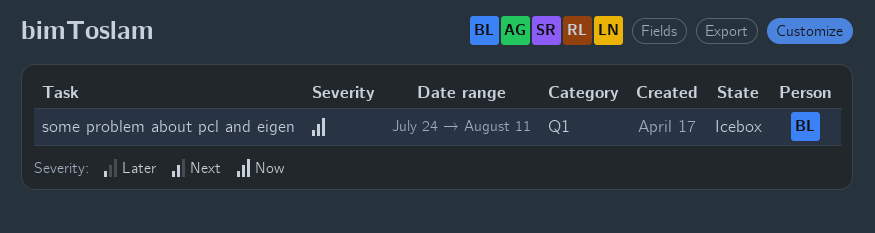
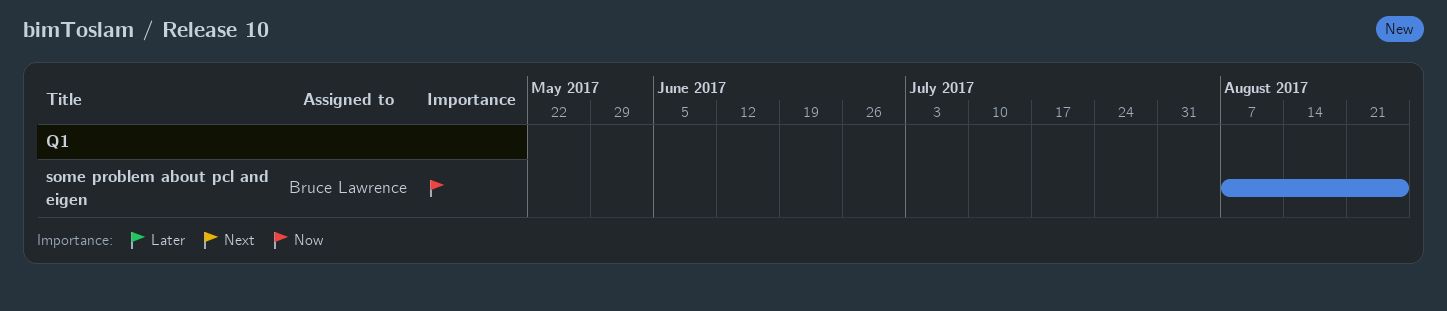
some problem about pcl and eigen, start: Jul 24 -> Aug 7
some problem about pcl and eigen, due: Aug 11 -> Aug 25

